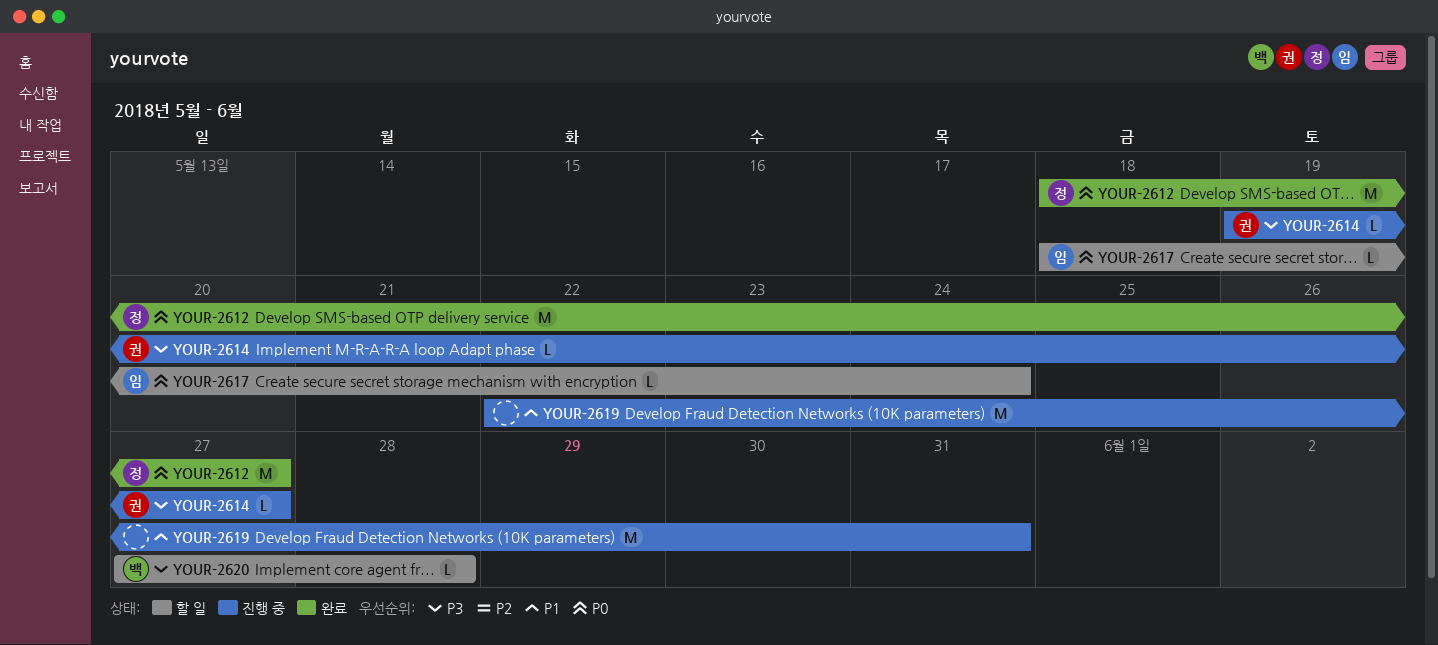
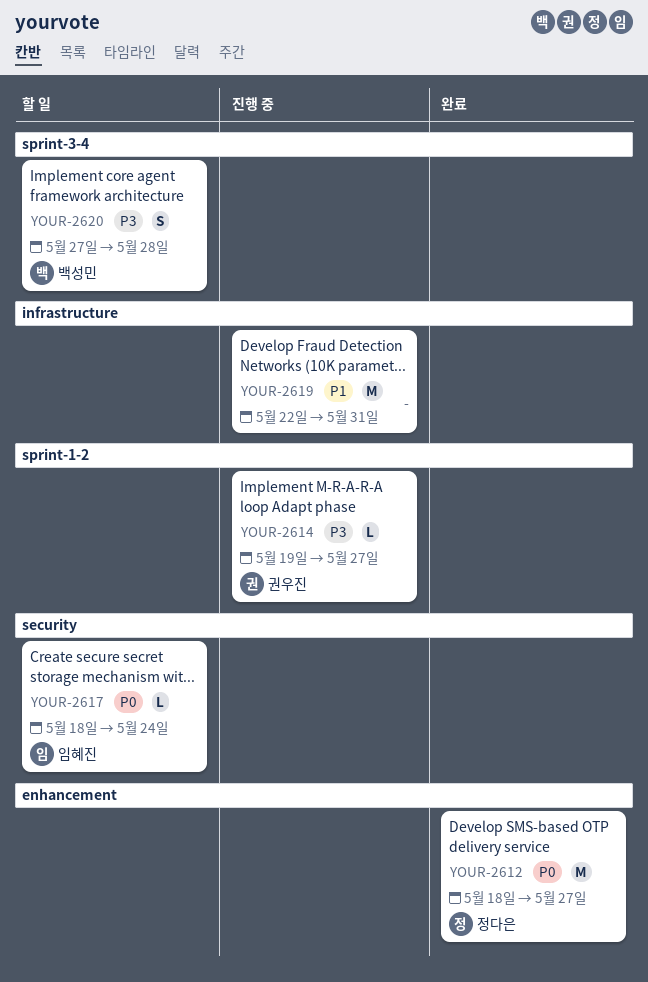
YOUR-2620, estimate: L -> S

